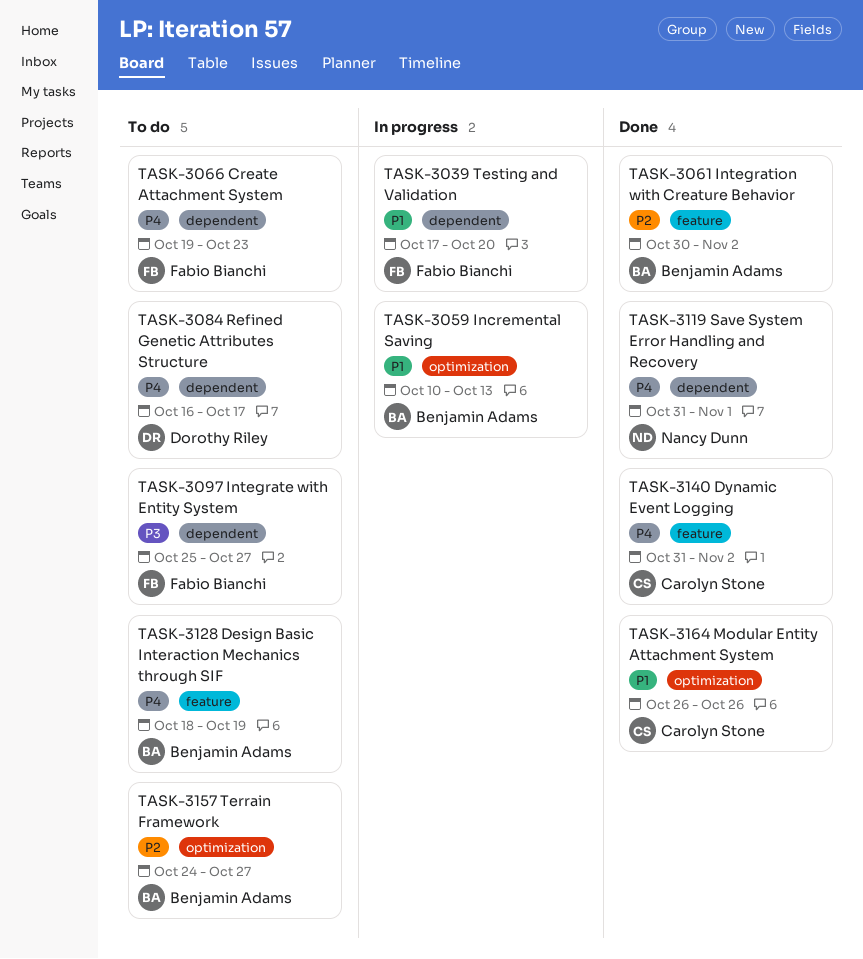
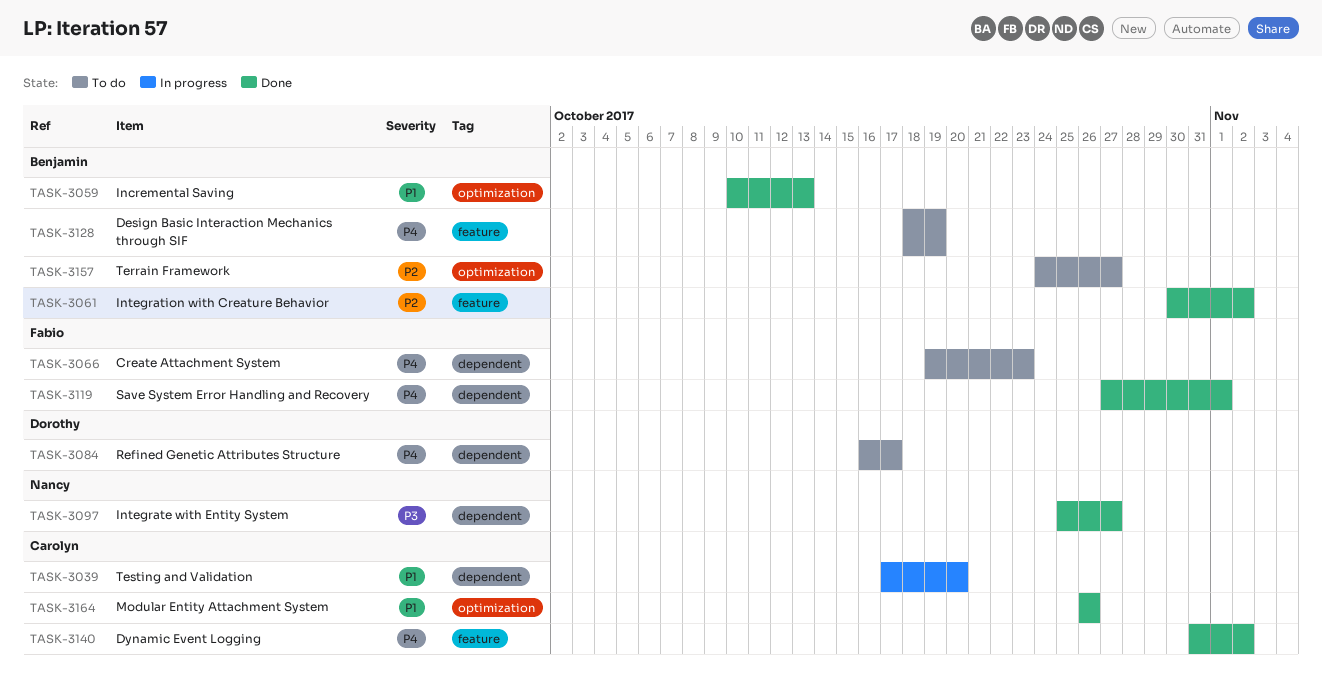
TASK-3039, owner: Fabio Bianchi -> Carolyn Stone
TASK-3059, status: In progress -> Done
TASK-3097, status: To do -> Done
TASK-3097, owner: Fabio Bianchi -> Nancy Dunn
TASK-3119, owner: Nancy Dunn -> Fabio Bianchi
TASK-3119, start: Oct 31 -> Oct 27

